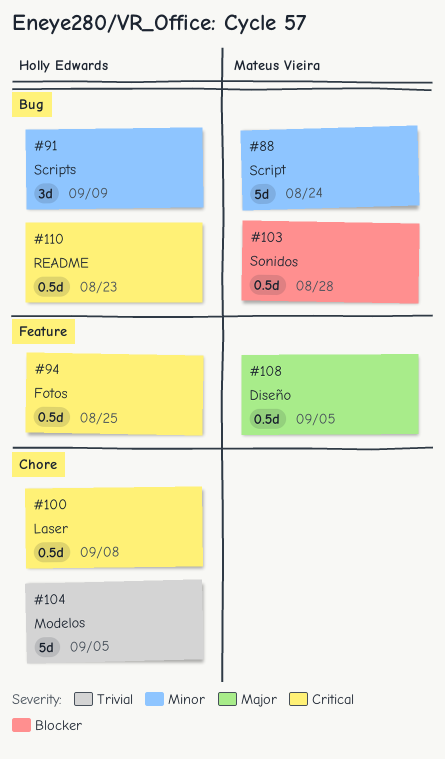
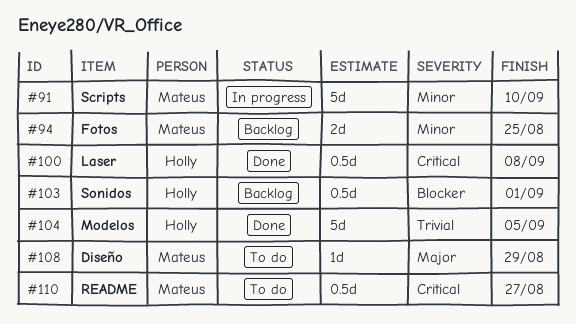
#88: present -> none
#91, owner: Holly Edwards -> Mateus Vieira
#91, estimate: 3d -> 5d
#91, due: Sep 9 -> Sep 10
#94, owner: Holly Edwards -> Mateus Vieira
#94, priority: Critical -> Minor
#94, estimate: 0.5d -> 2d
#103, owner: Mateus Vieira -> Holly Edwards
#103, due: Aug 28 -> Sep 1
#108, estimate: 0.5d -> 1d
#108, due: Sep 5 -> Aug 29
#110, owner: Holly Edwards -> Mateus Vieira
#110, due: Aug 23 -> Aug 27

